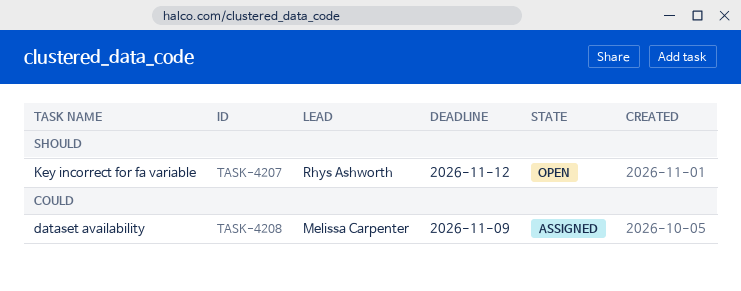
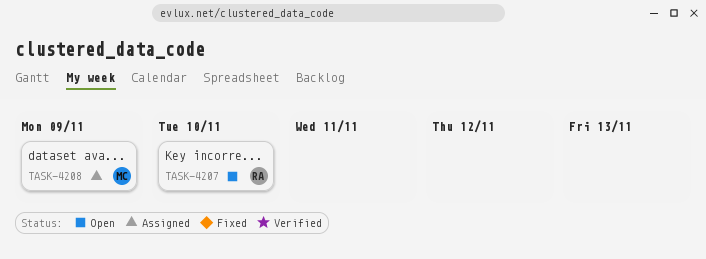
TASK-4207, due: Nov 12 -> Nov 10

